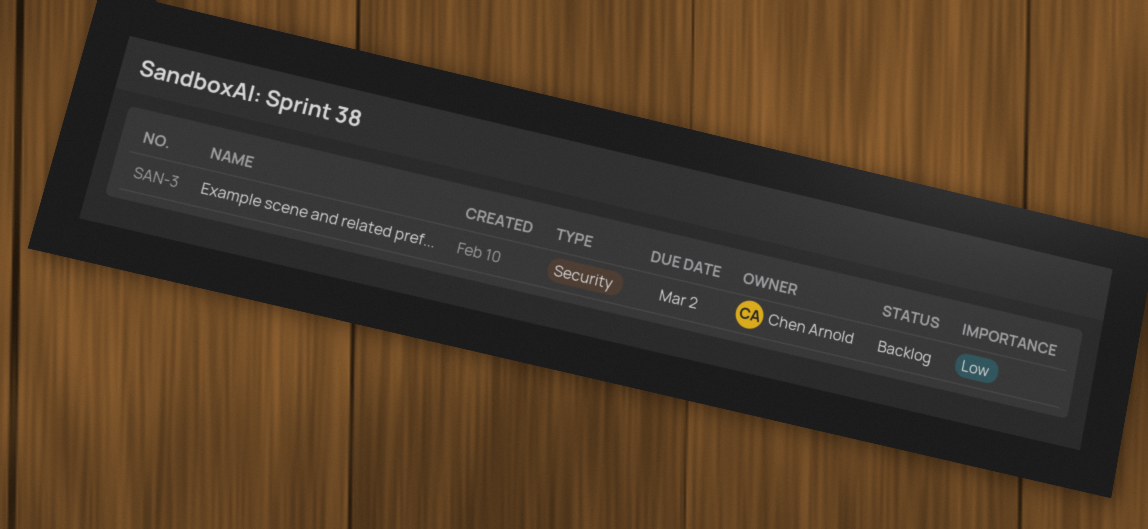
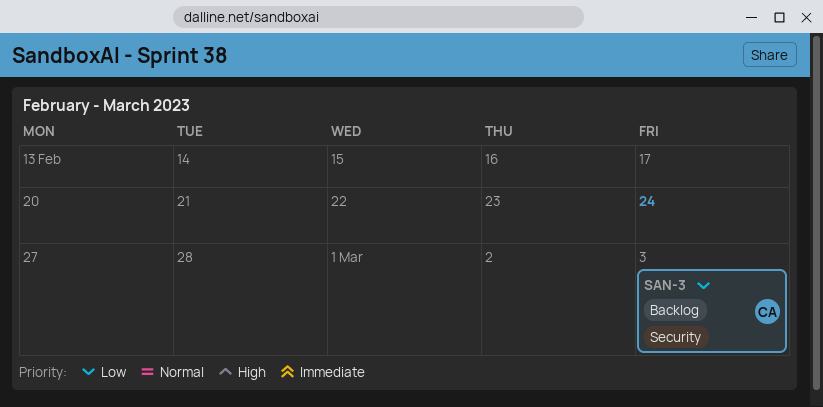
SAN-3, due: Mar 2 -> Mar 3

